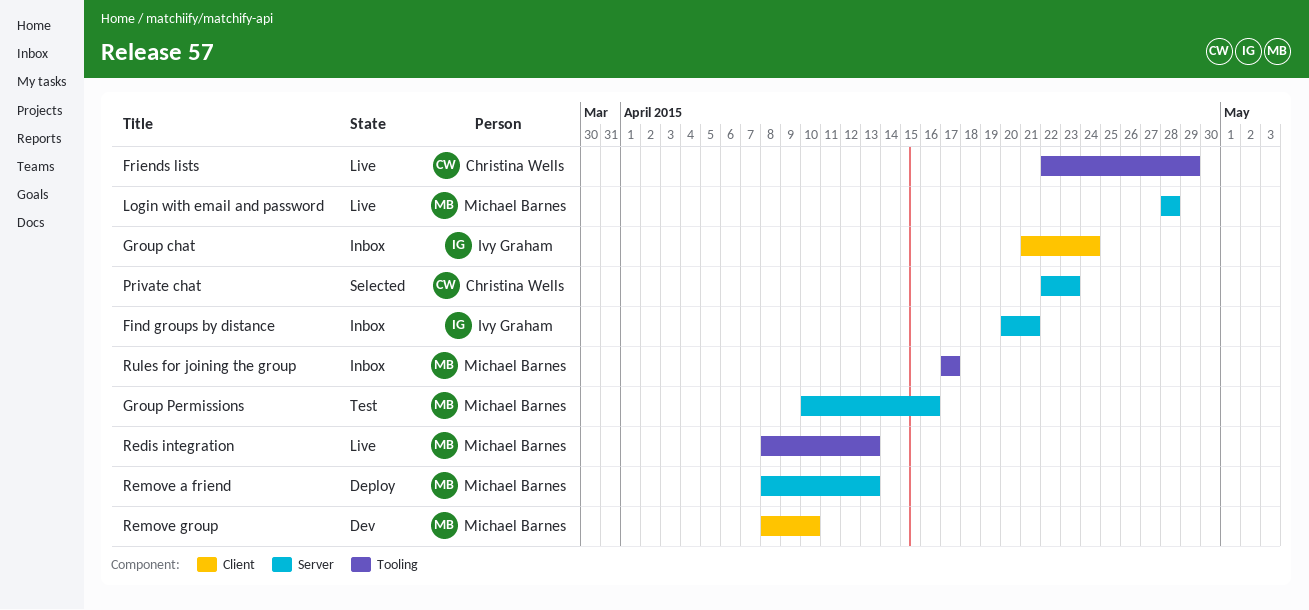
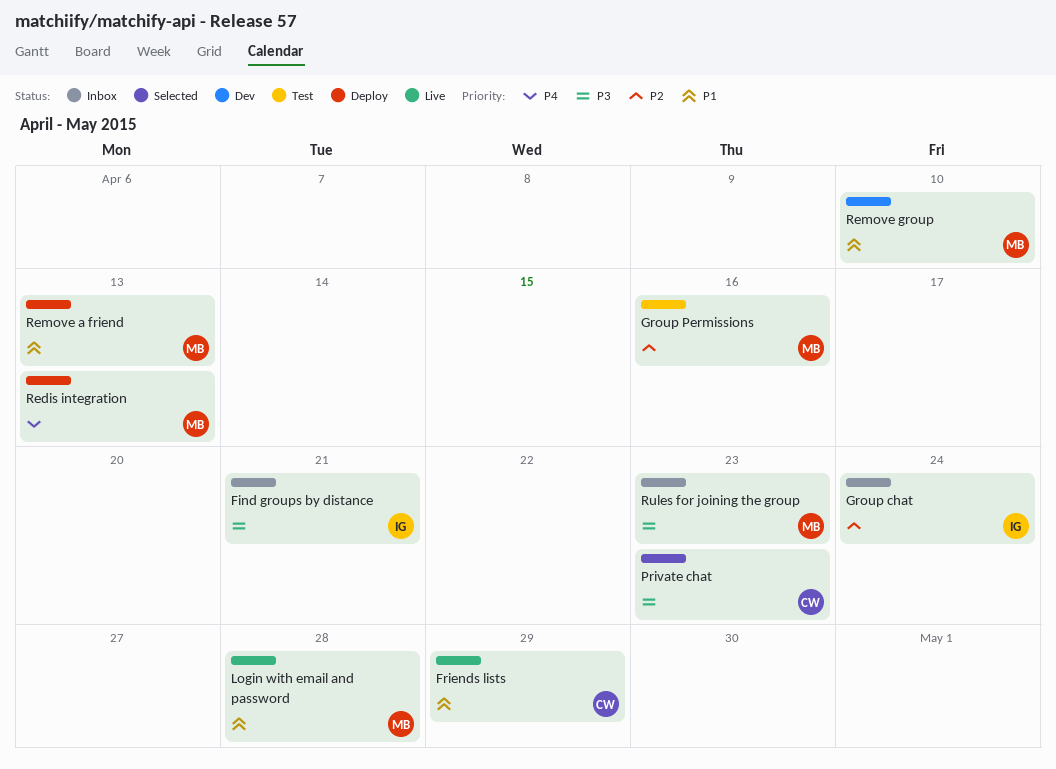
Redis integration, status: Live -> Deploy
Rules for joining the group, due: Apr 17 -> Apr 23

